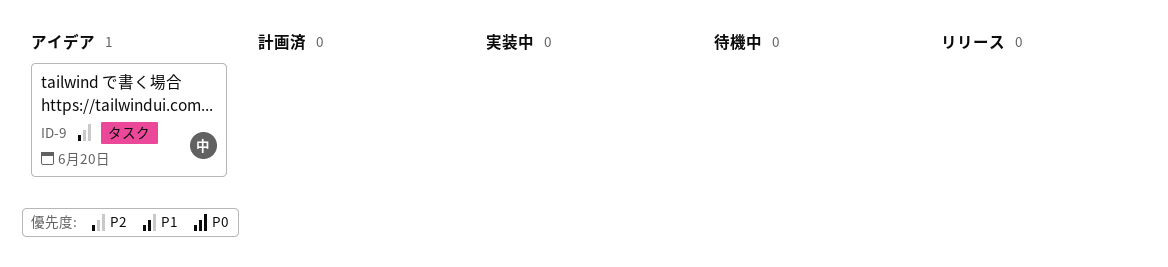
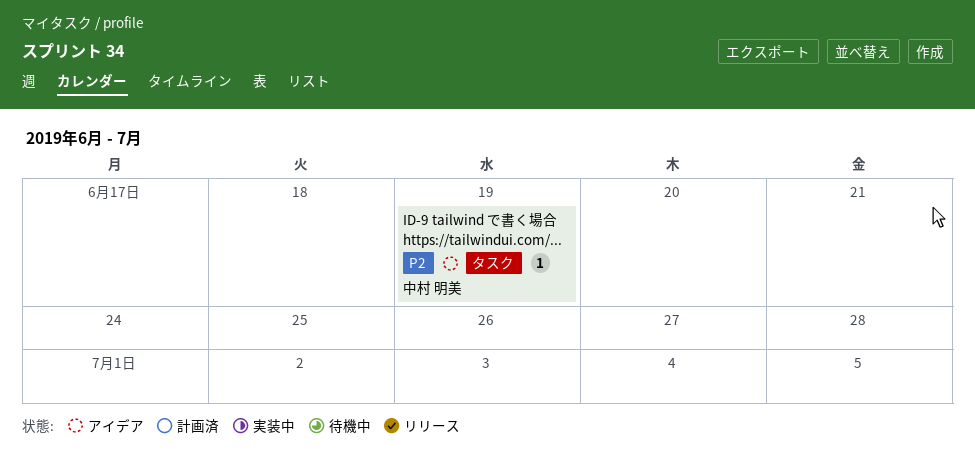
ID-9, due: Jun 20 -> Jun 19

